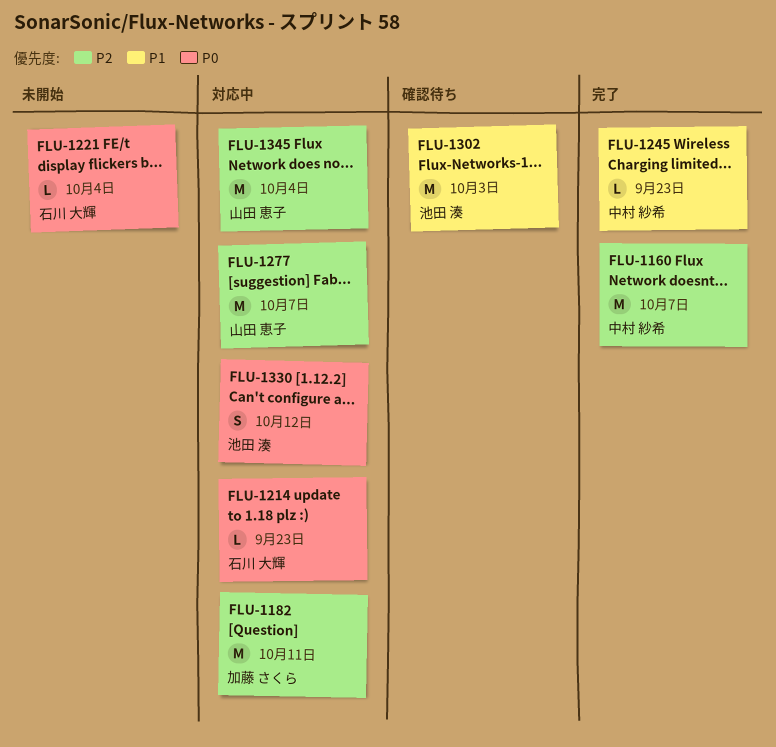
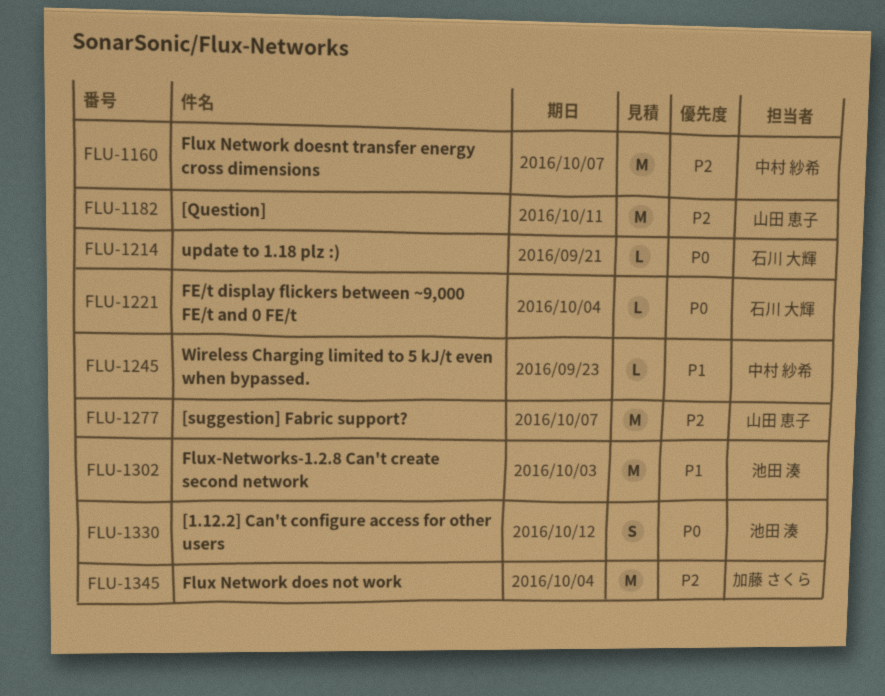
FLU-1182, owner: 加藤 さくら -> 山田 恵子
FLU-1214, due: Sep 23 -> Sep 21
FLU-1345, owner: 山田 恵子 -> 加藤 さくら

